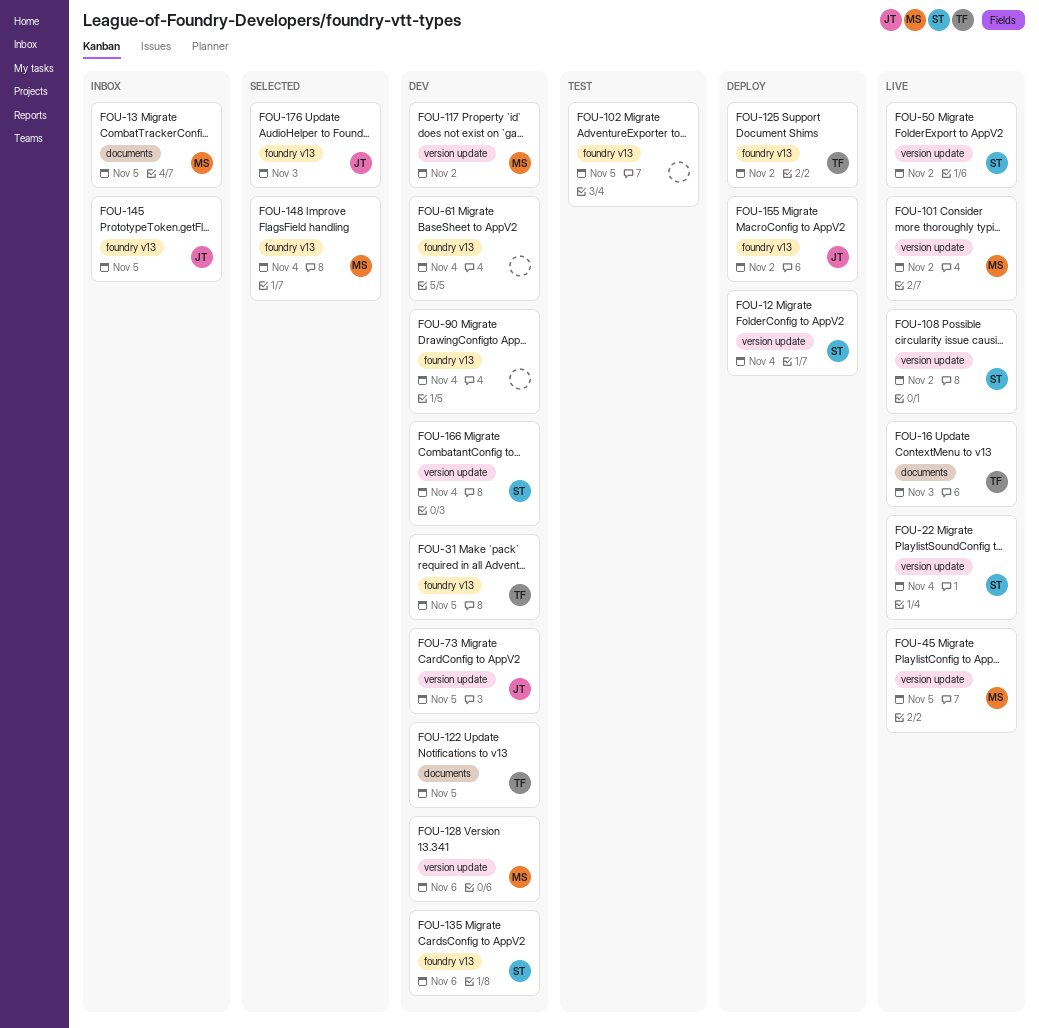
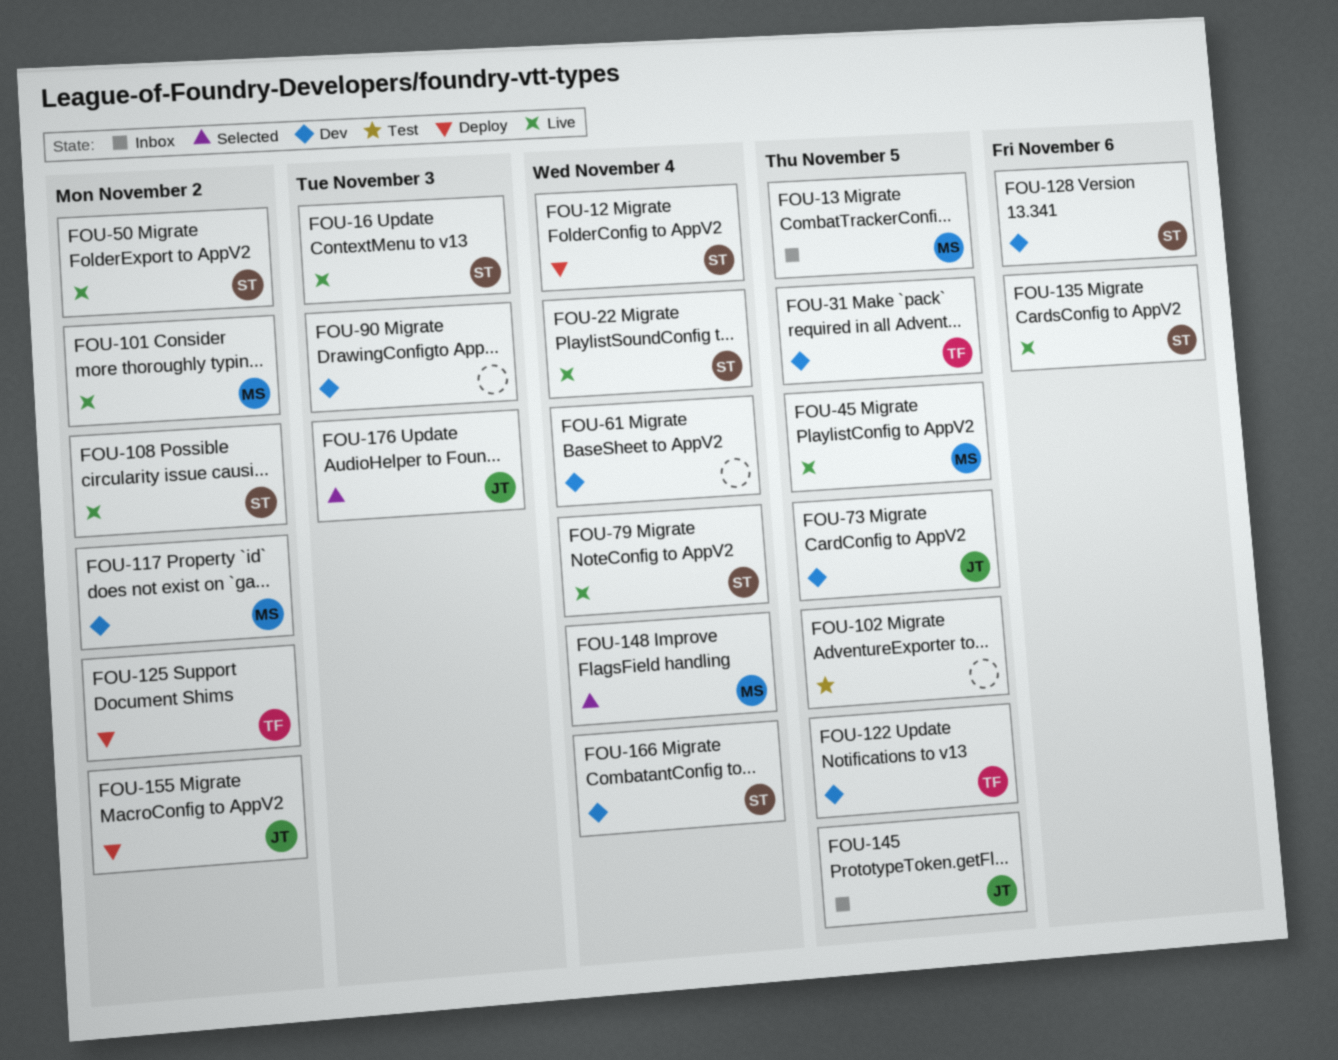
FOU-16, owner: TF -> ST
FOU-79: none -> present
FOU-90, due: Nov 4 -> Nov 3
FOU-128, owner: MS -> ST
FOU-135, status: Dev -> Live

